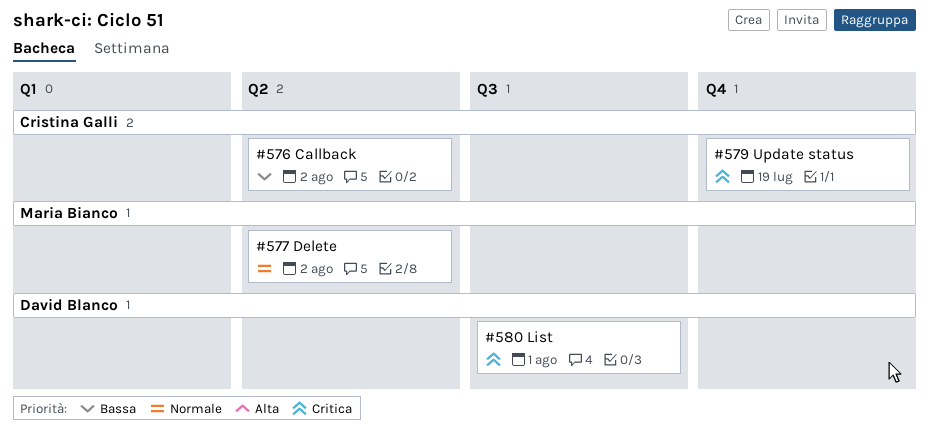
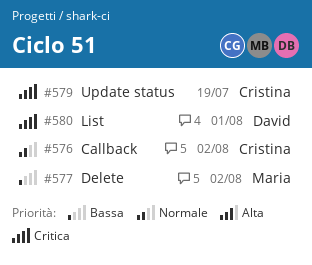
#576, priority: Bassa -> Normale
#577, priority: Normale -> Bassa

